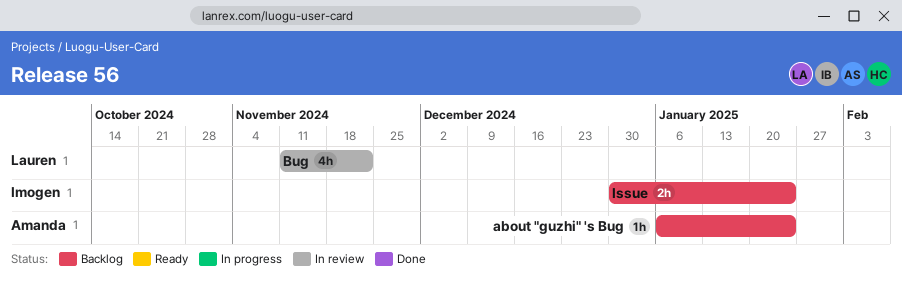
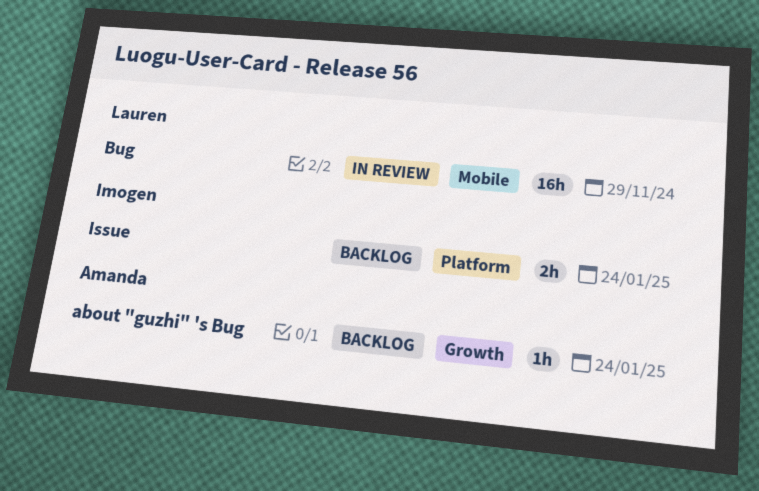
Bug, estimate: 4h -> 16h
Bug, due: Nov 22 -> Nov 29

